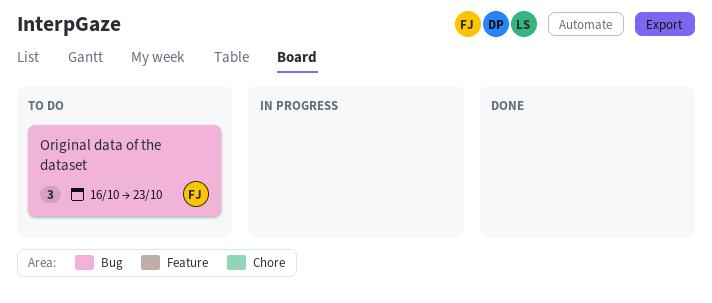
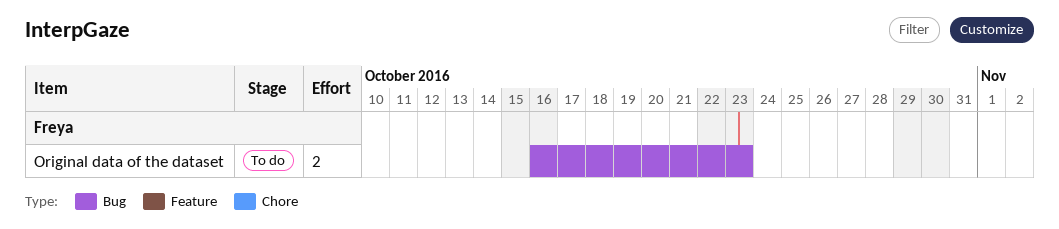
Original data of the dataset, estimate: 3 -> 2

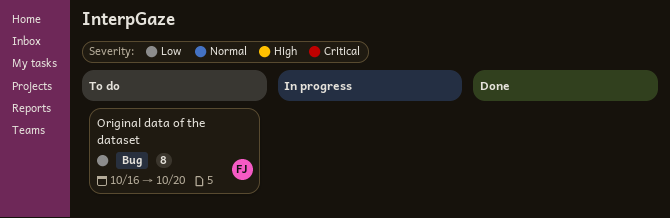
Original data of the dataset, estimate: 2 -> 8
Original data of the dataset, due: Oct 23 -> Oct 20

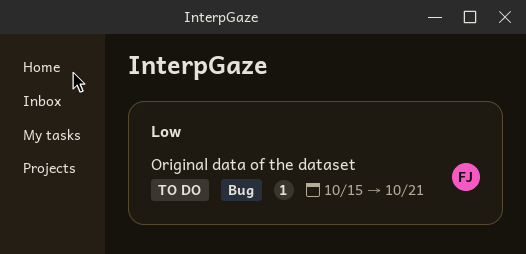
Original data of the dataset, estimate: 8 -> 1
Original data of the dataset, start: Oct 16 -> Oct 15
Original data of the dataset, due: Oct 20 -> Oct 21

